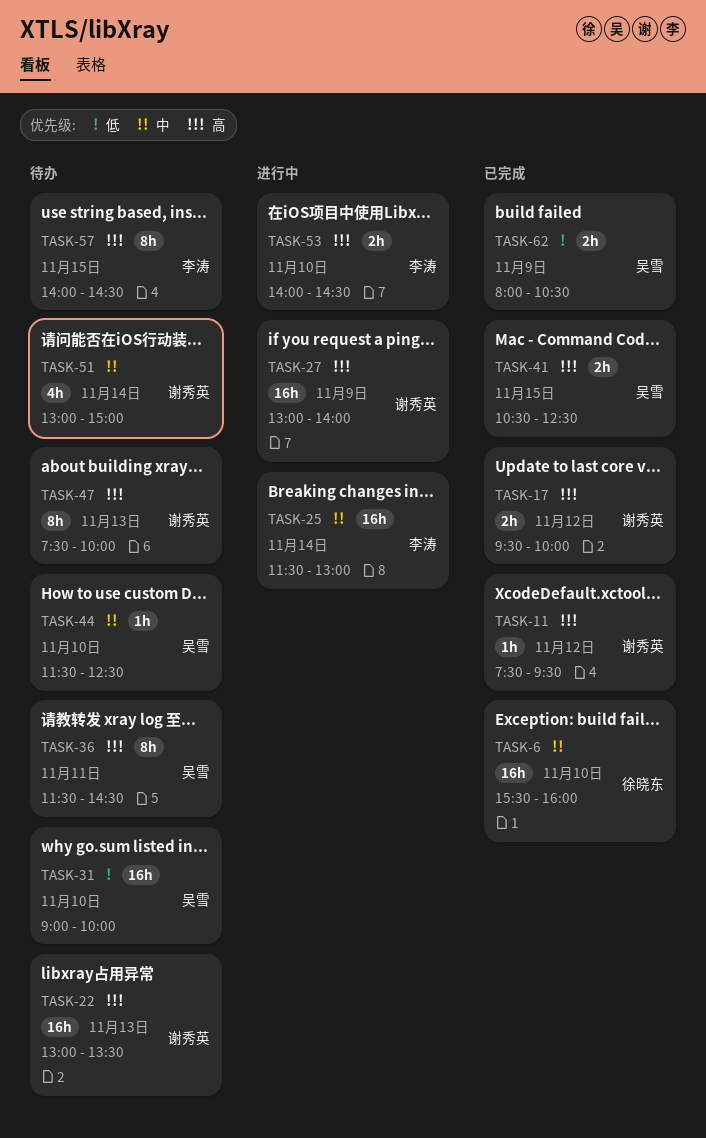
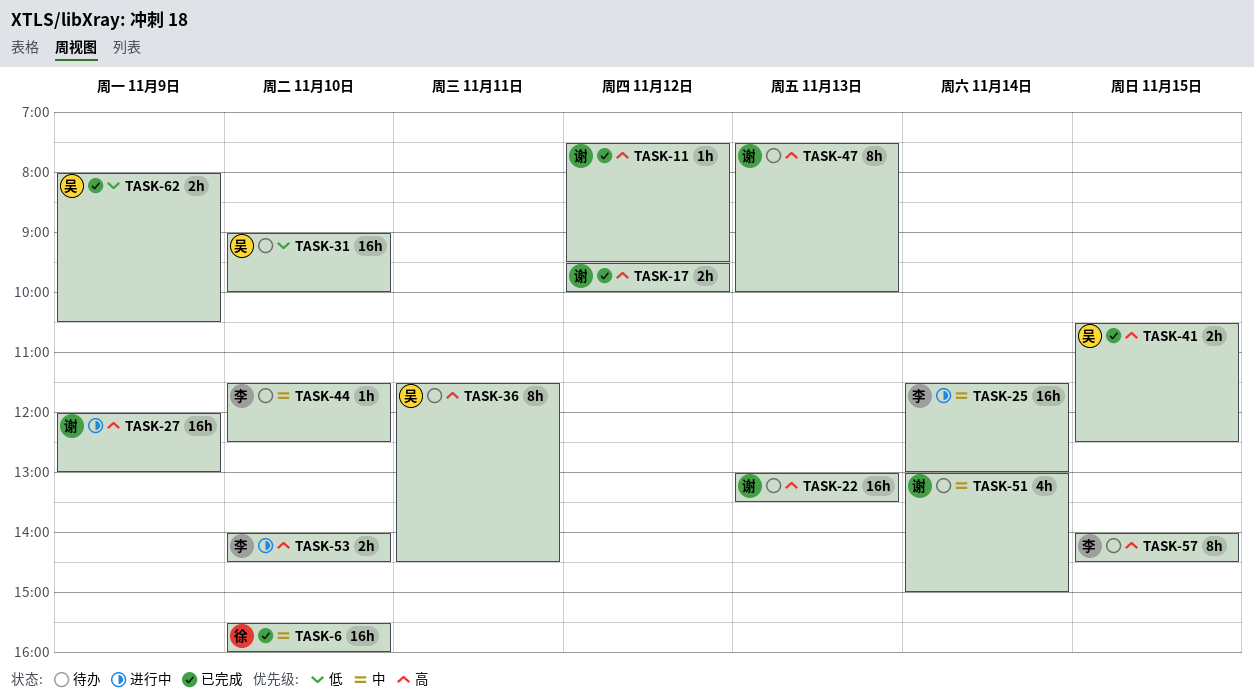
TASK-27, begins: 13:00 -> 12:00
TASK-27, ends: 14:00 -> 13:00
TASK-44, owner: 吴雪 -> 李涛

